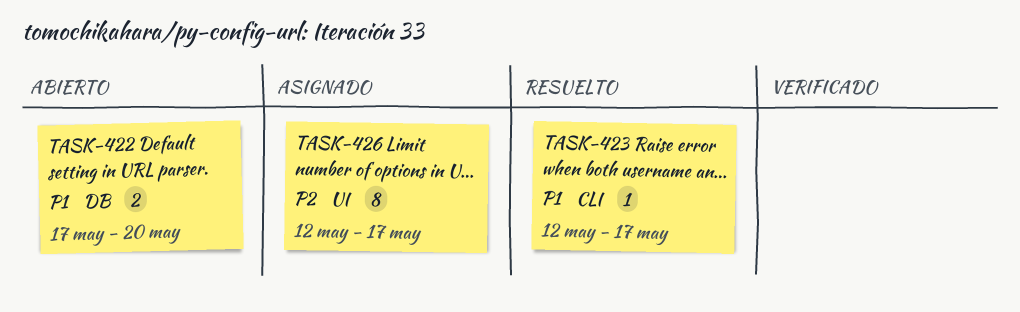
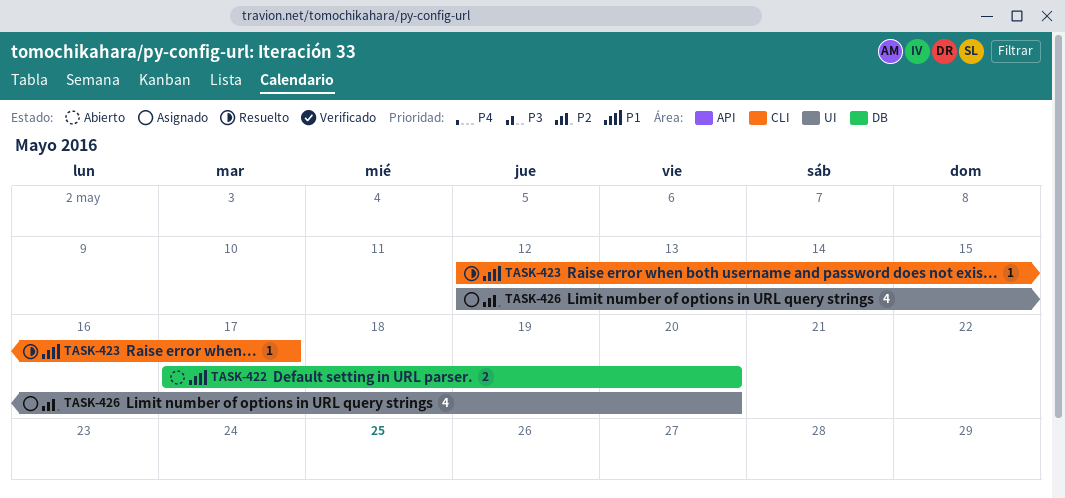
TASK-426, estimate: 8 -> 4
TASK-426, due: May 17 -> May 20

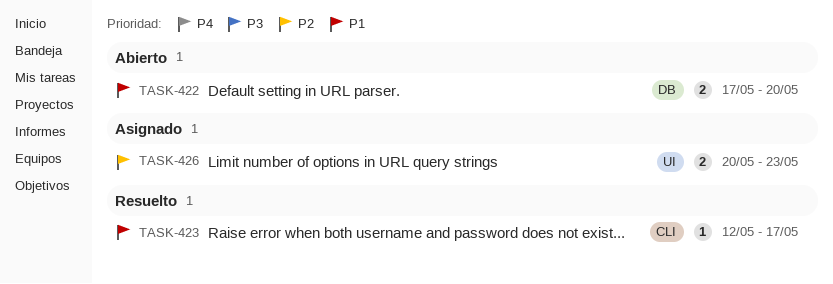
TASK-426, estimate: 4 -> 2
TASK-426, start: May 12 -> May 20
TASK-426, due: May 20 -> May 23

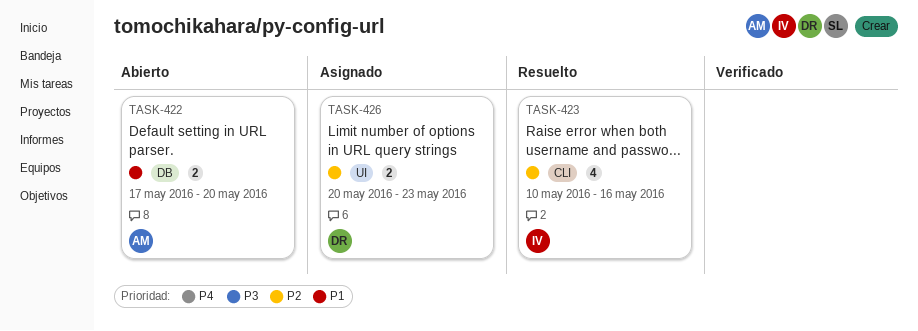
TASK-423, priority: P1 -> P2
TASK-423, estimate: 1 -> 4
TASK-423, start: May 12 -> May 10
TASK-423, due: May 17 -> May 16

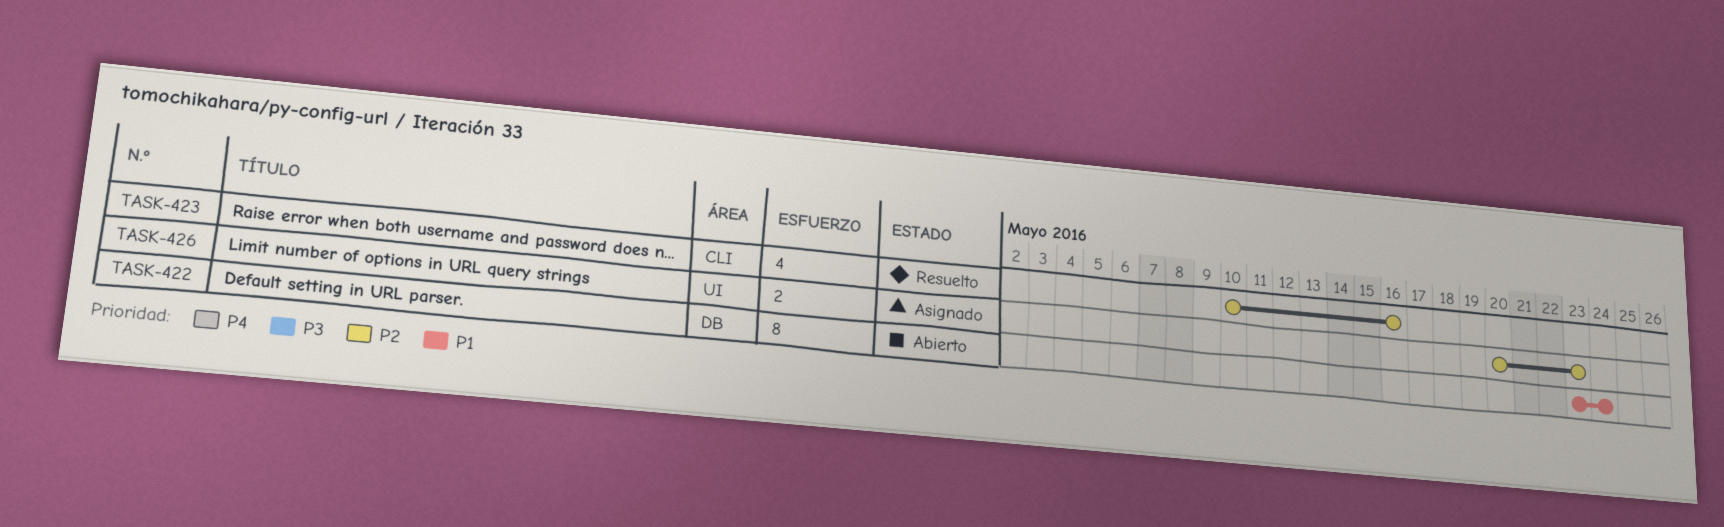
TASK-422, estimate: 2 -> 8
TASK-422, start: May 17 -> May 23
TASK-422, due: May 20 -> May 24

